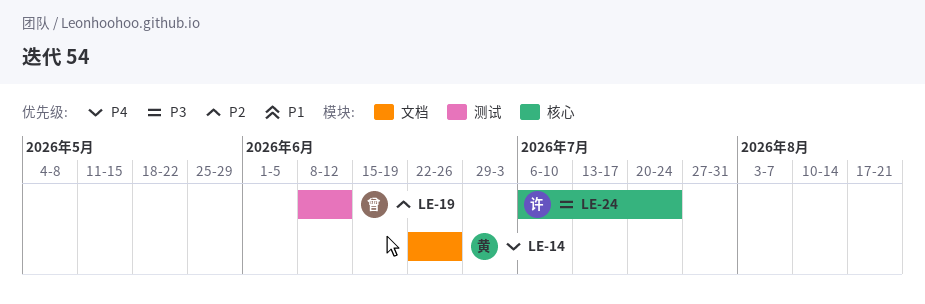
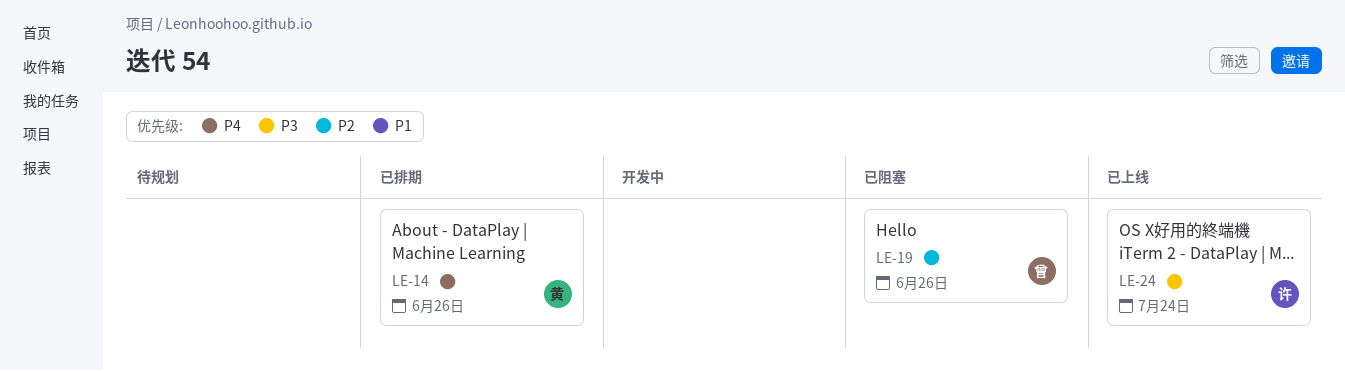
LE-19, due: Jun 12 -> Jun 26

